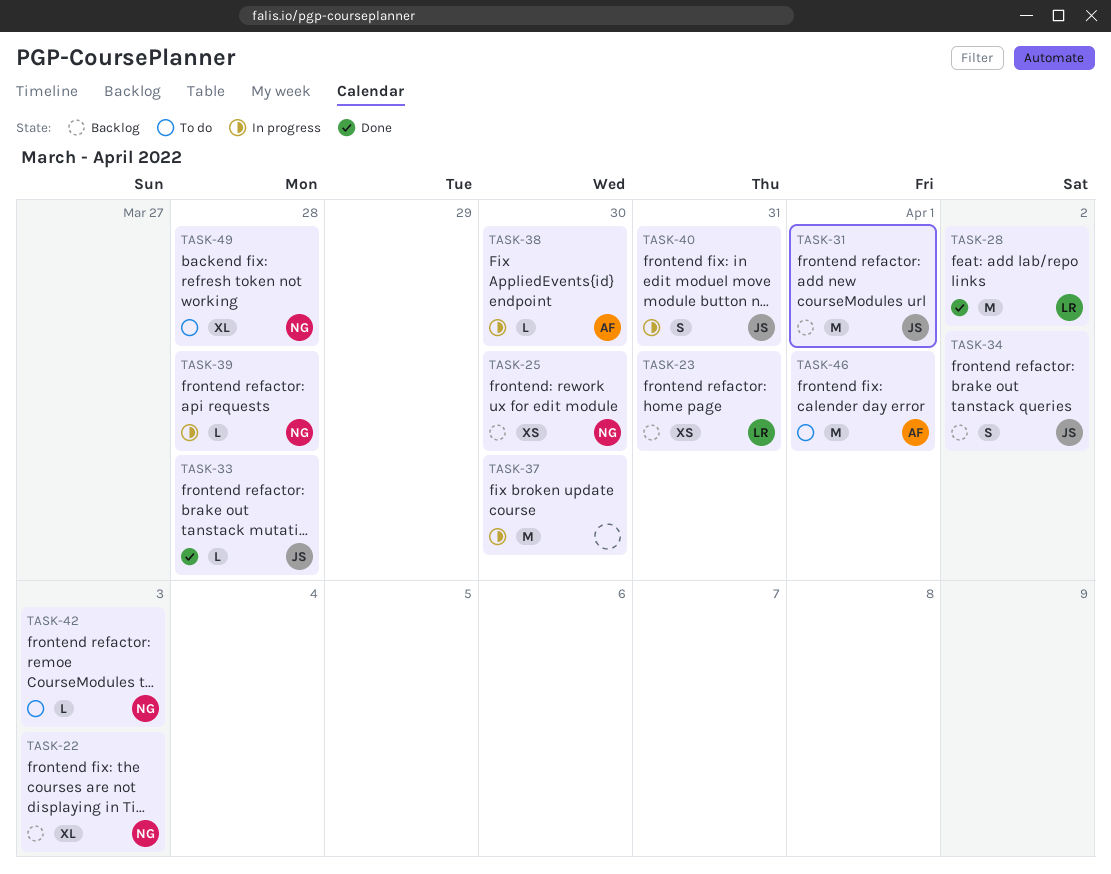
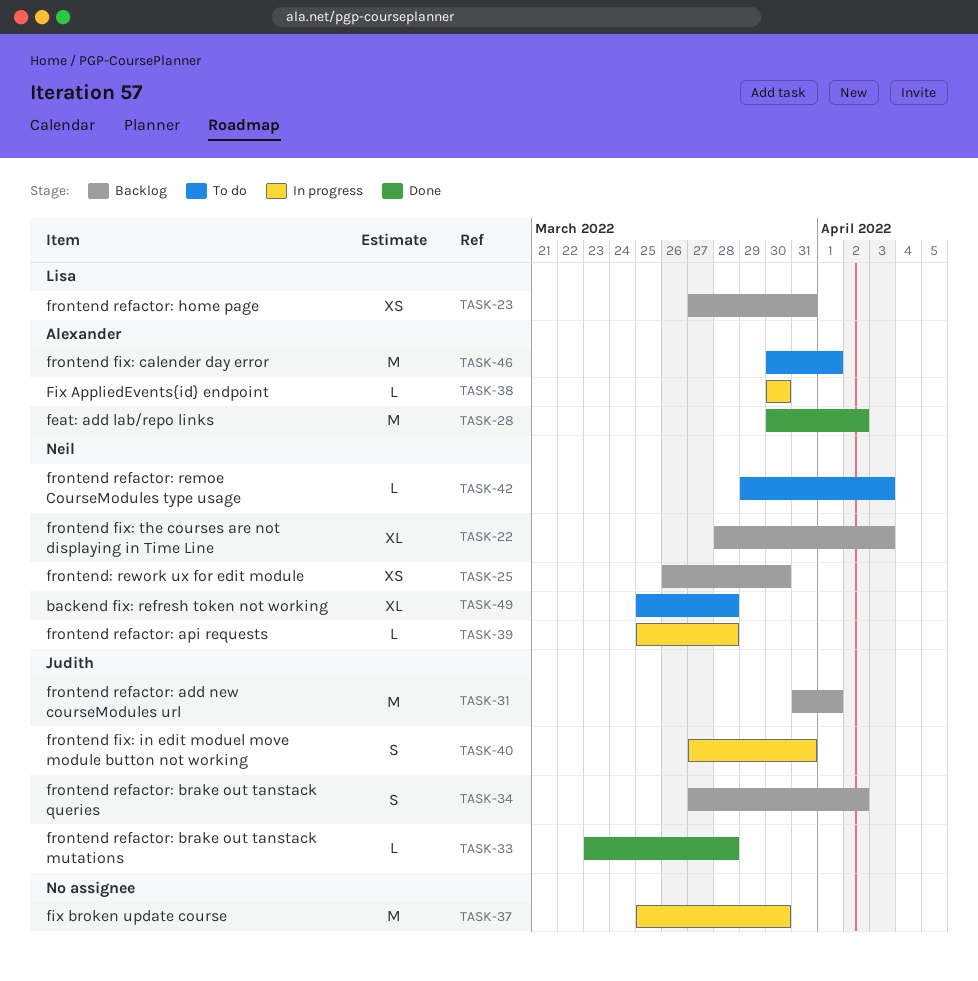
TASK-28, owner: Lisa -> Alexander

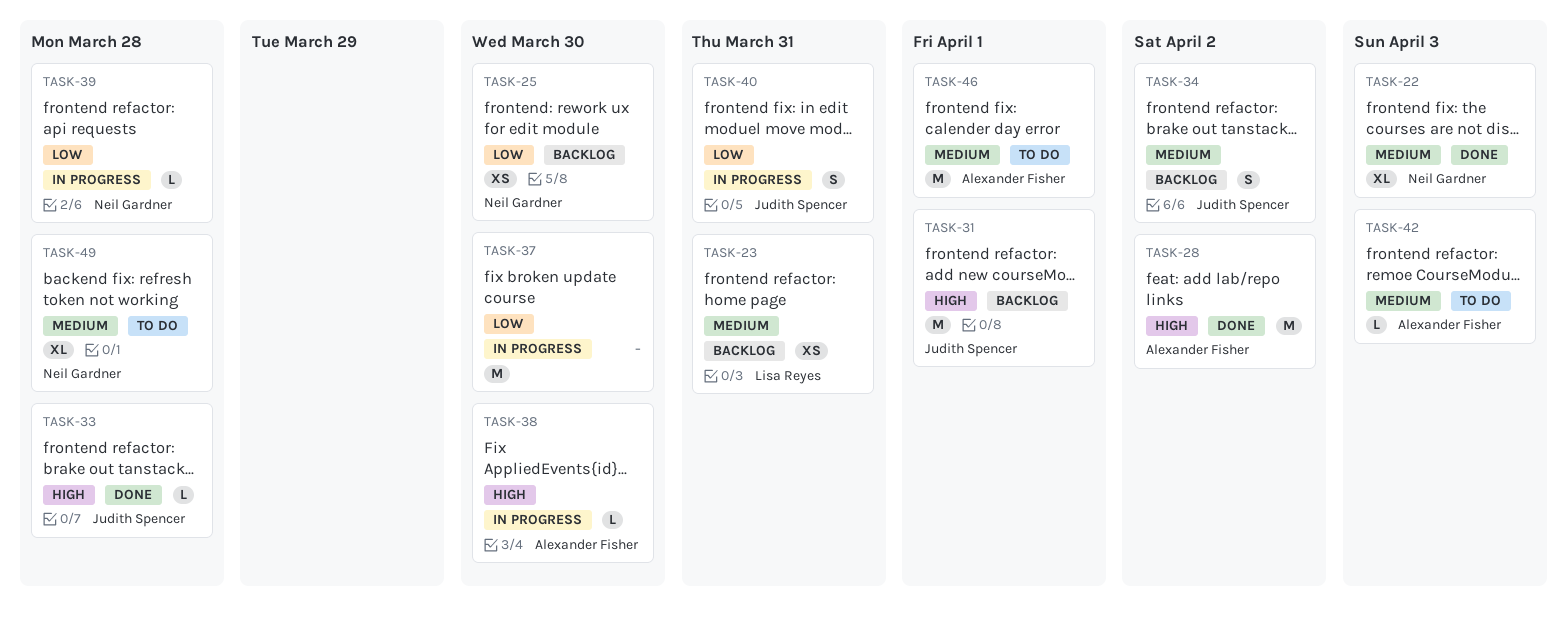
TASK-22, status: Backlog -> Done
TASK-42, owner: Neil Gardner -> Alexander Fisher

